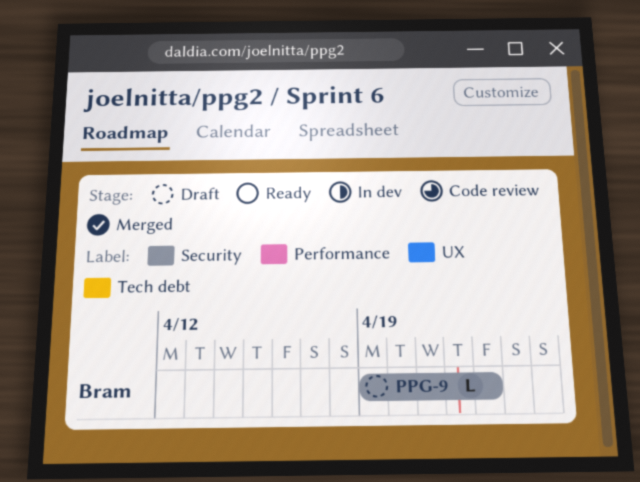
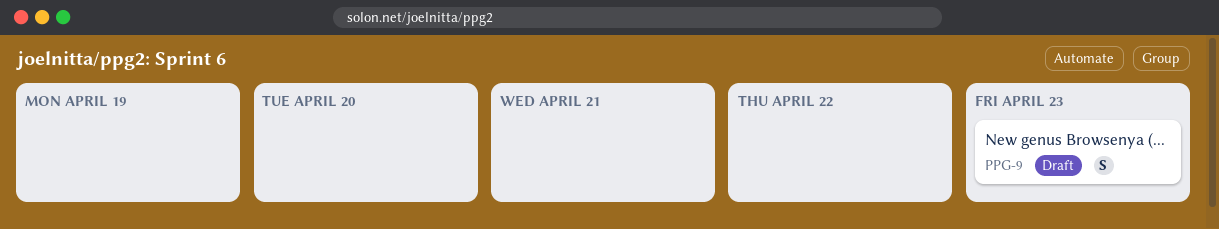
PPG-9, estimate: L -> S

